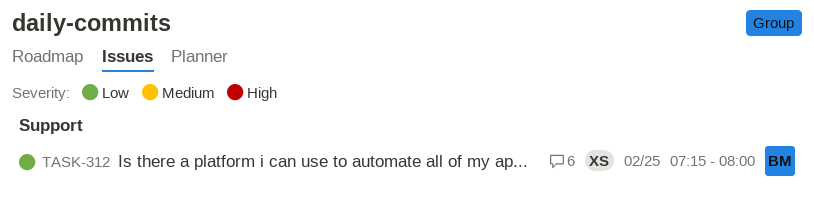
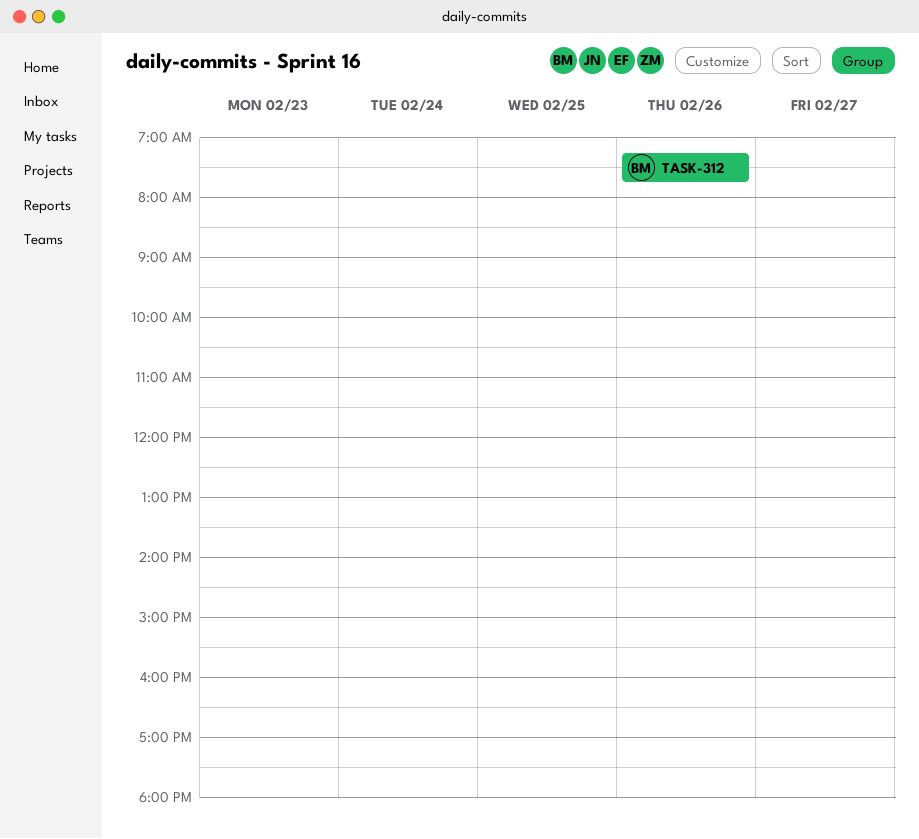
TASK-312, day: Feb 25 -> Feb 26
TASK-312, ends: 08:00 -> 07:45

